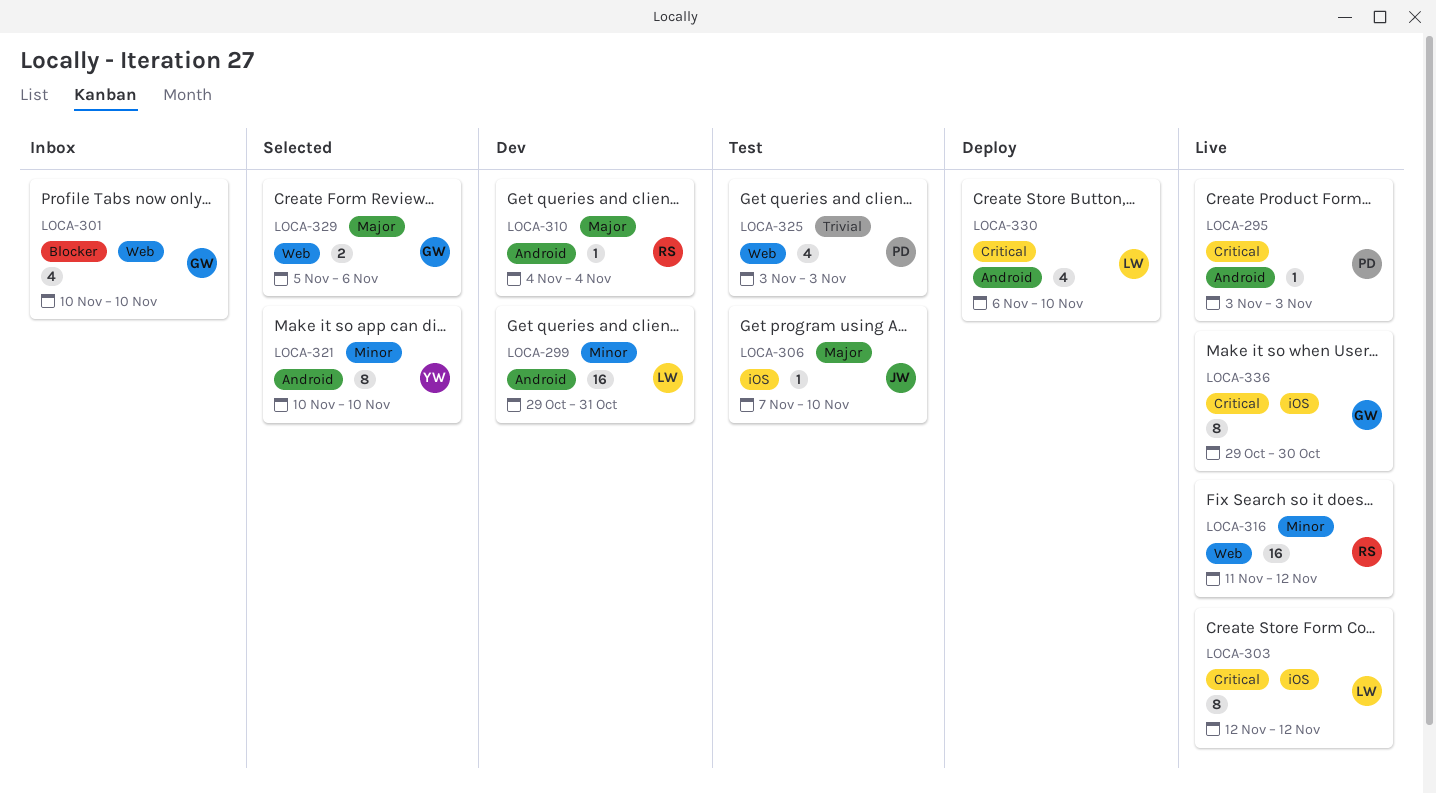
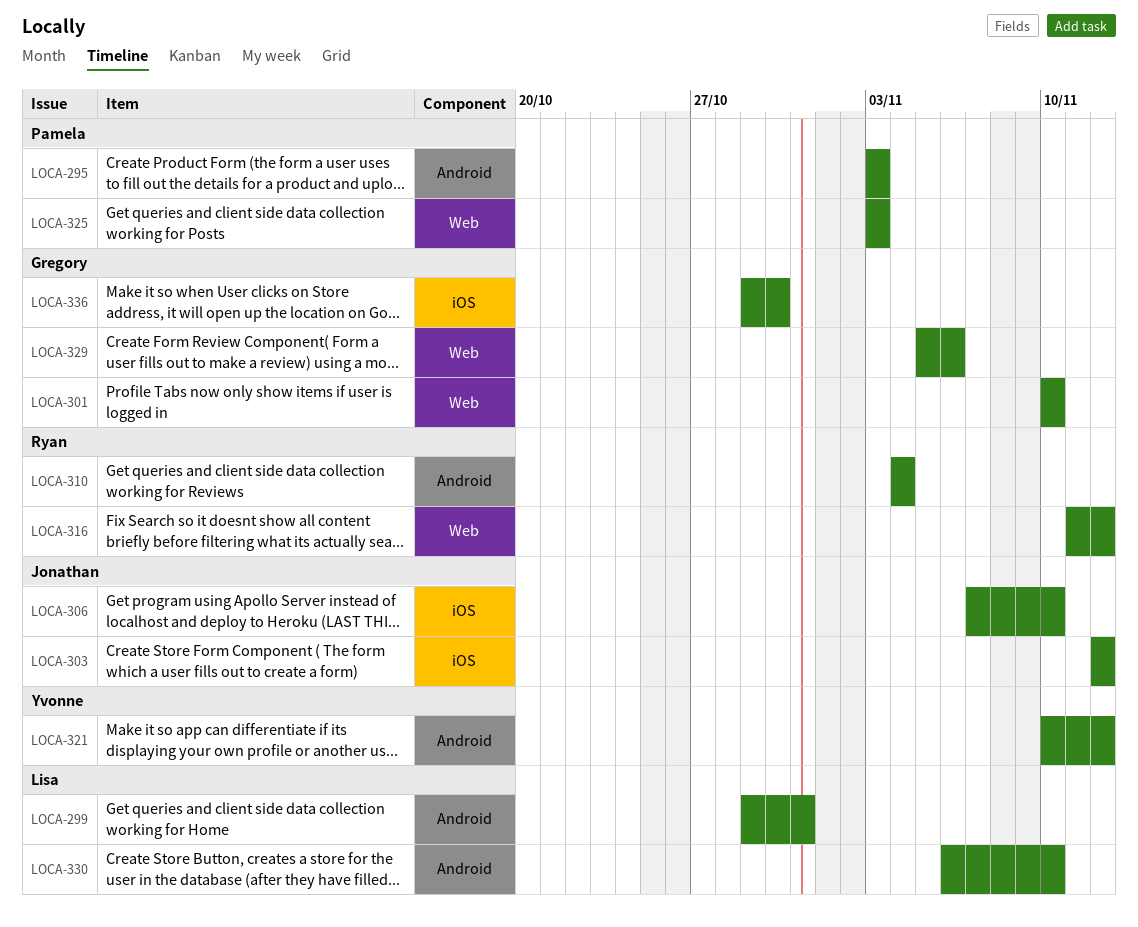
LOCA-303, owner: Lisa -> Jonathan
LOCA-321, due: Nov 10 -> Nov 12

